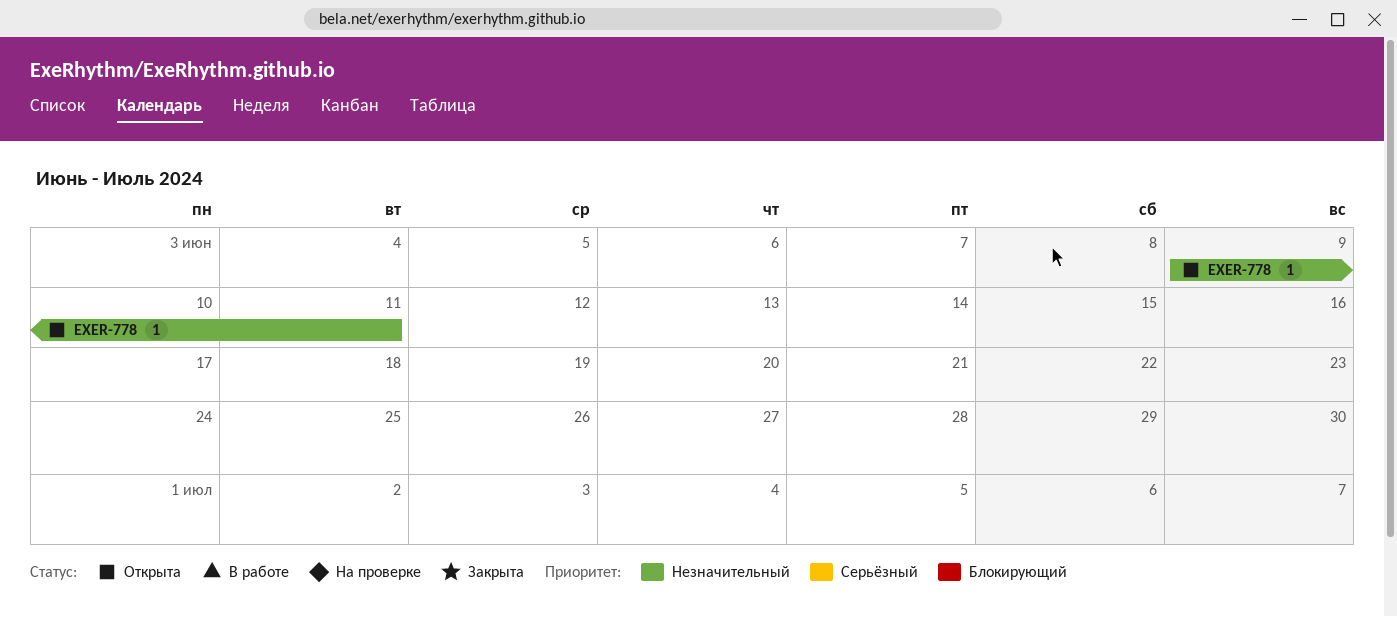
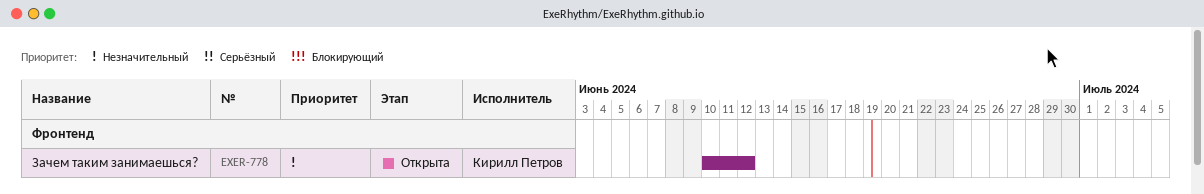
EXER-778, start: Jun 9 -> Jun 10
EXER-778, due: Jun 11 -> Jun 12

